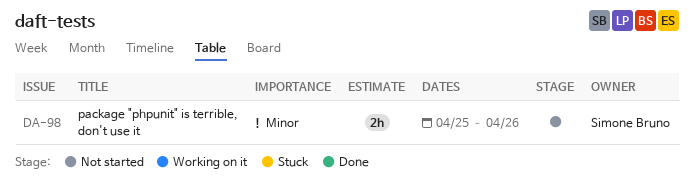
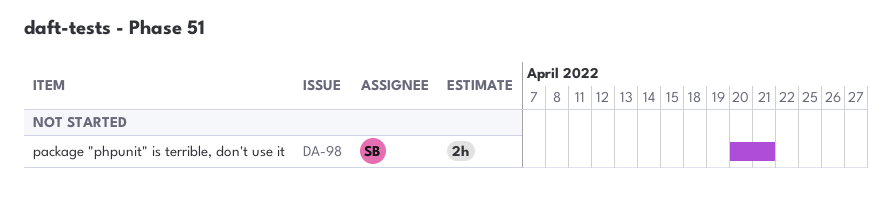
DA-98, start: Apr 25 -> Apr 20
DA-98, due: Apr 26 -> Apr 21

